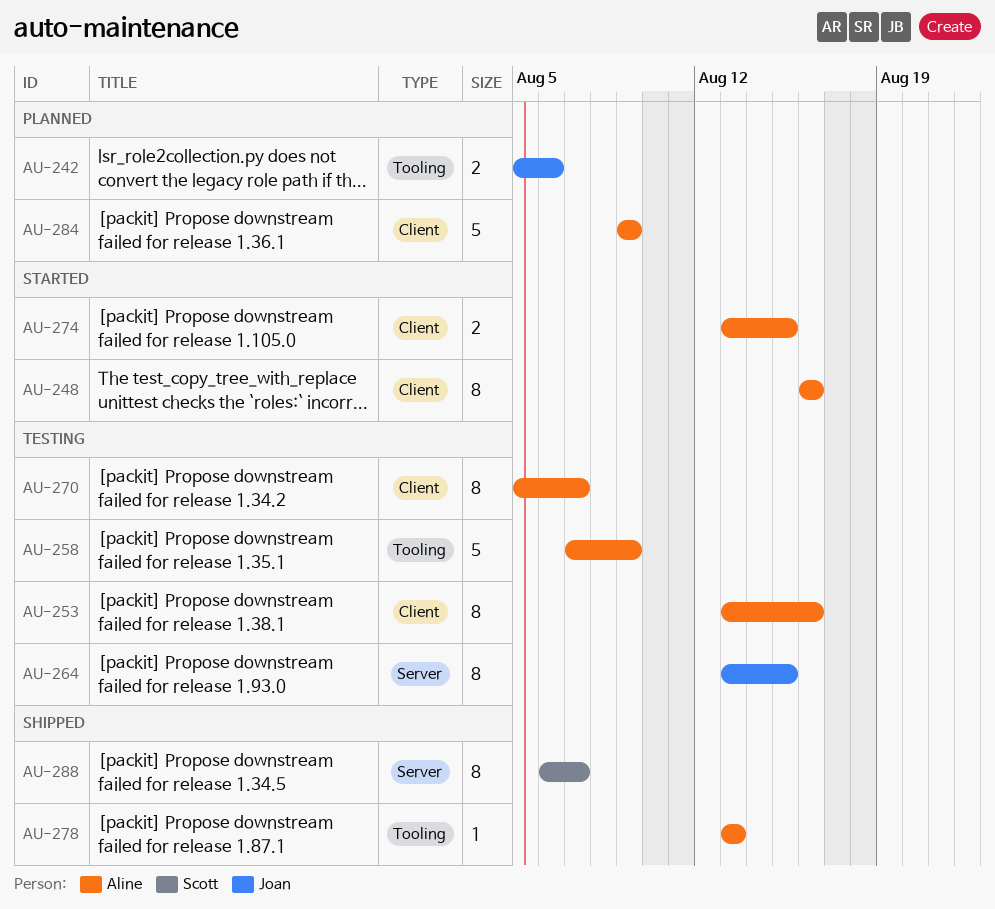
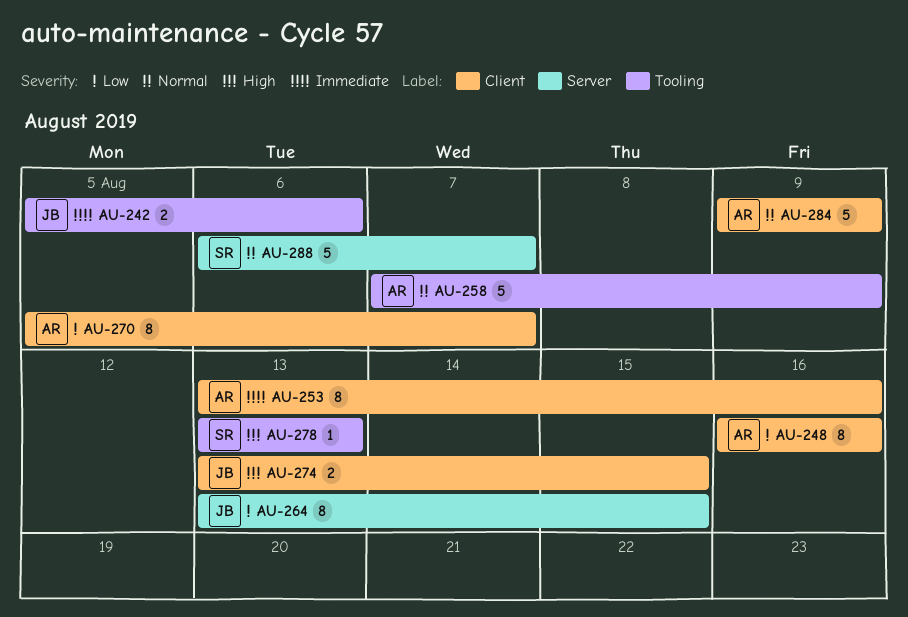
AU-274, owner: Aline -> Joan
AU-278, owner: Aline -> Scott
AU-288, estimate: 8 -> 5

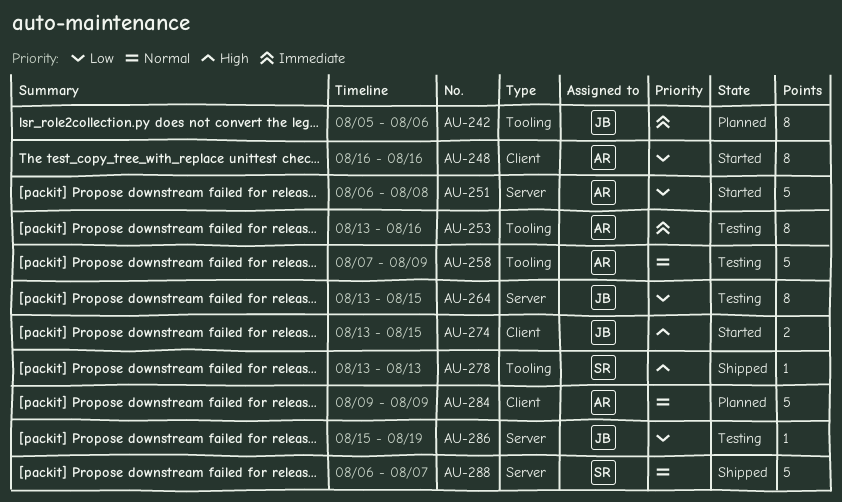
AU-242, estimate: 2 -> 8
AU-251: none -> present
AU-253, label: Client -> Tooling
AU-270: present -> none
AU-286: none -> present

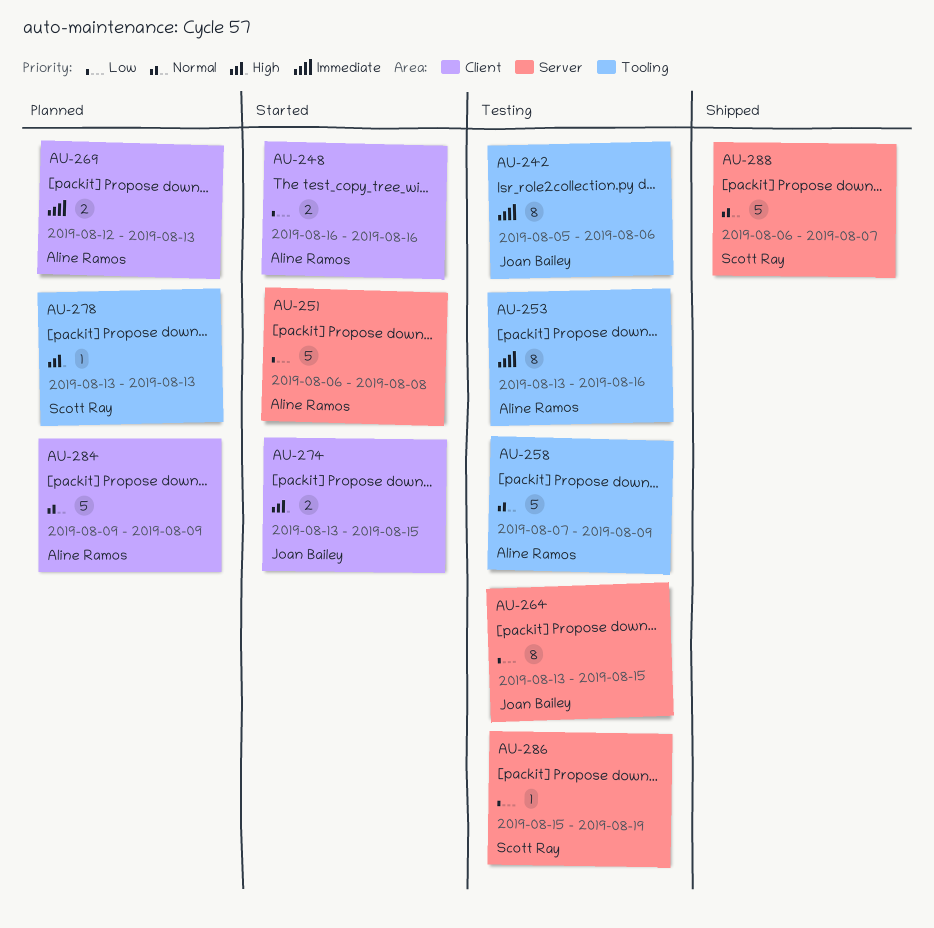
AU-242, status: Planned -> Testing
AU-248, estimate: 8 -> 2
AU-269: none -> present
AU-278, status: Shipped -> Planned
AU-286, owner: Joan Bailey -> Scott Ray

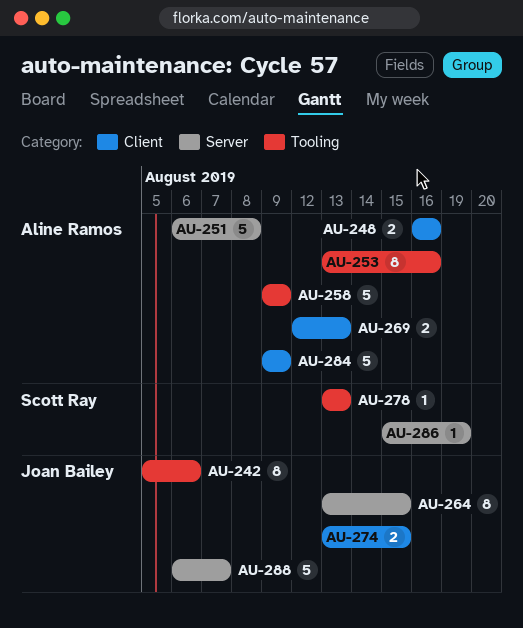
AU-258, start: Aug 7 -> Aug 9
AU-288, owner: Scott Ray -> Joan Bailey

